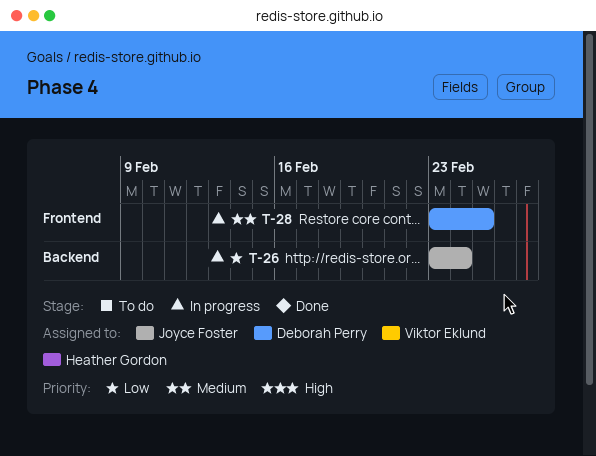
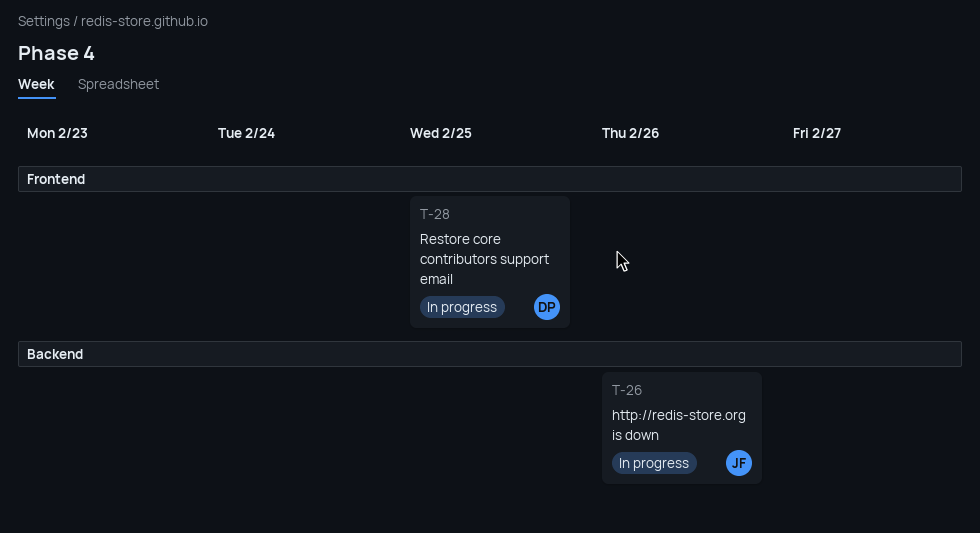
T-26, due: Feb 24 -> Feb 26

